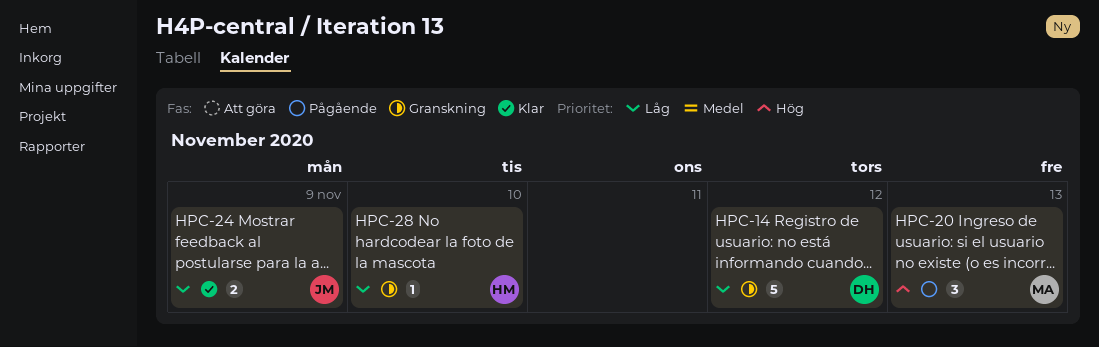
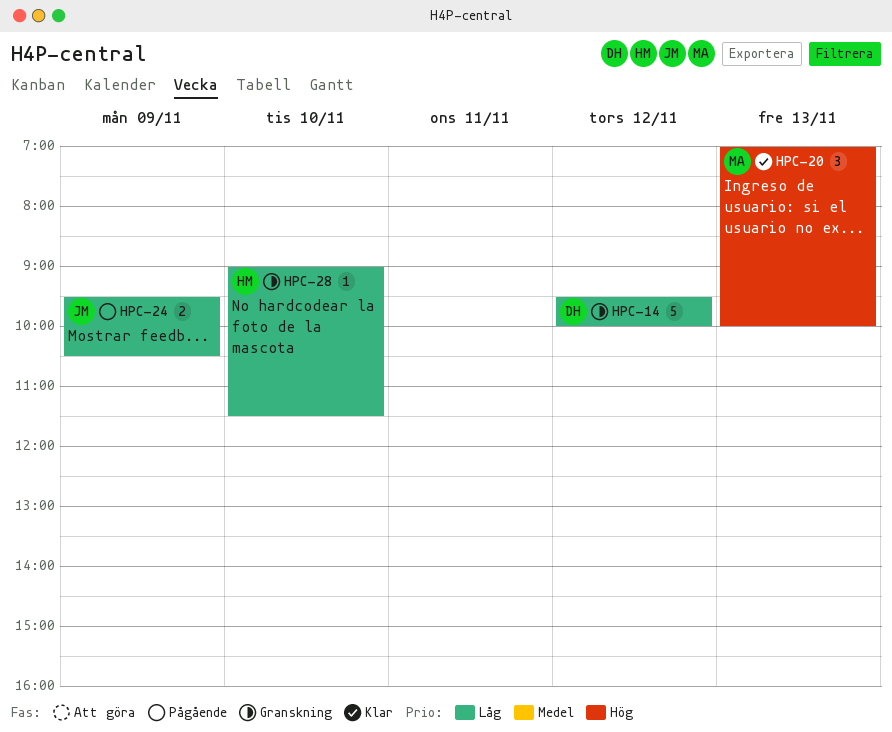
HPC-20, status: Pågående -> Klar
HPC-24, status: Klar -> Pågående

